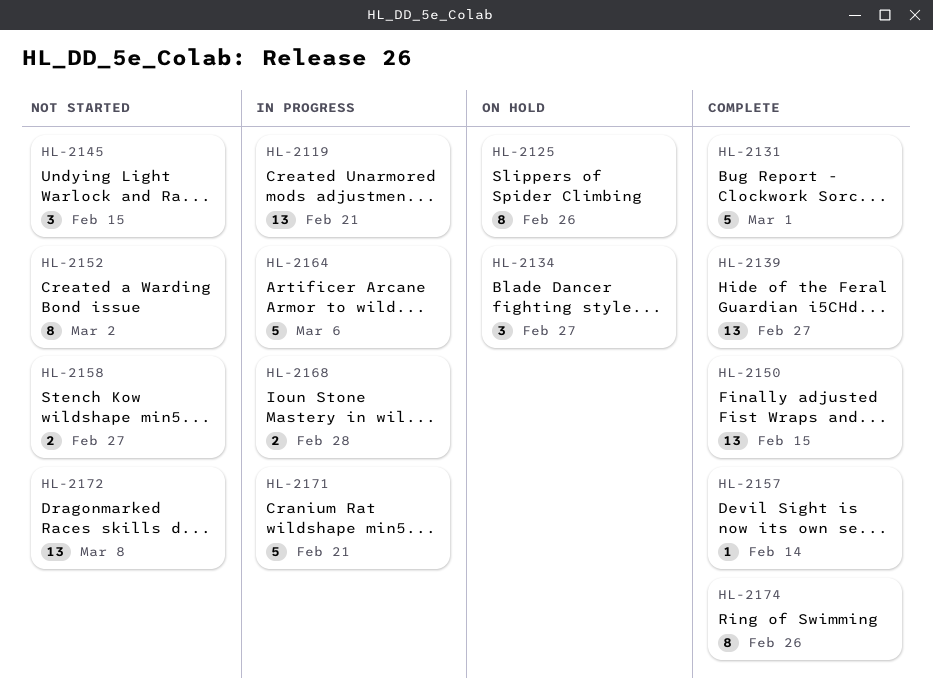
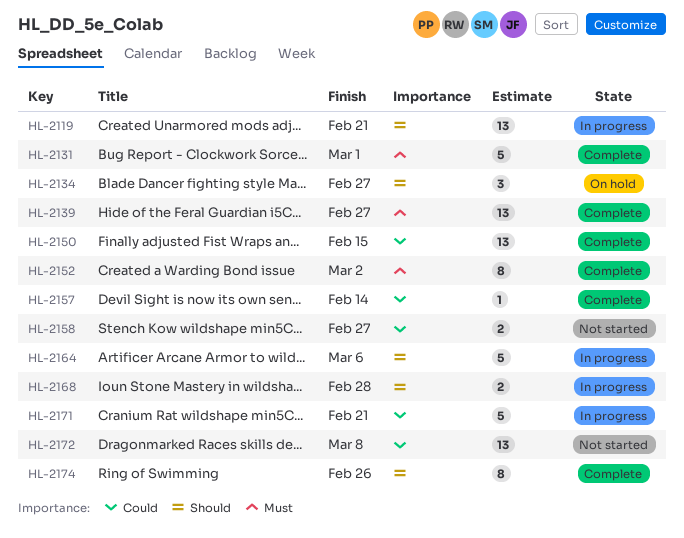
HL-2125: present -> none
HL-2145: present -> none
HL-2152, status: Not started -> Complete

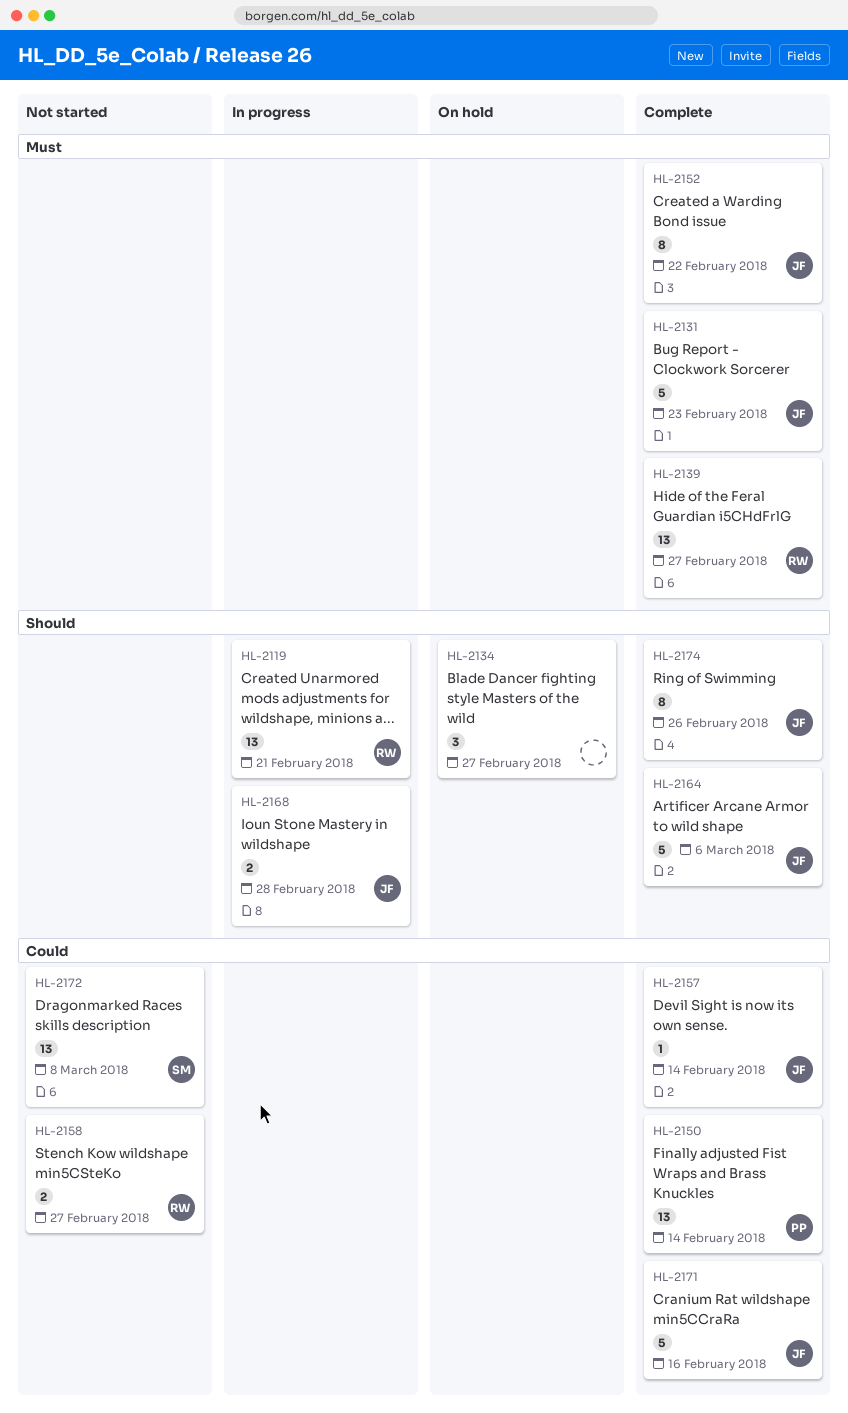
HL-2131, due: Mar 1 -> Feb 23
HL-2150, due: Feb 15 -> Feb 14
HL-2152, due: Mar 2 -> Feb 22
HL-2164, status: In progress -> Complete
HL-2171, status: In progress -> Complete
HL-2171, due: Feb 21 -> Feb 16

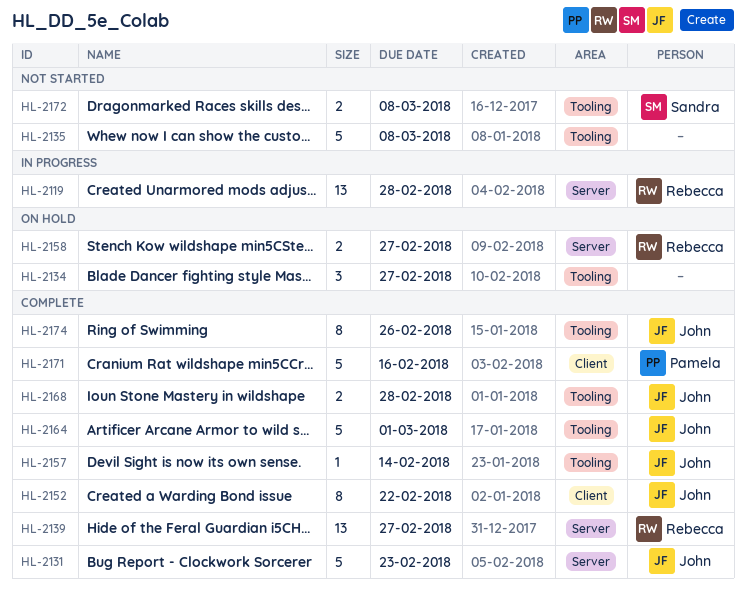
HL-2119, due: Feb 21 -> Feb 28
HL-2135: none -> present
HL-2150: present -> none
HL-2158, status: Not started -> On hold
HL-2164, due: Mar 6 -> Mar 1
HL-2168, status: In progress -> Complete
HL-2171, owner: John -> Pamela
HL-2172, estimate: 13 -> 2

